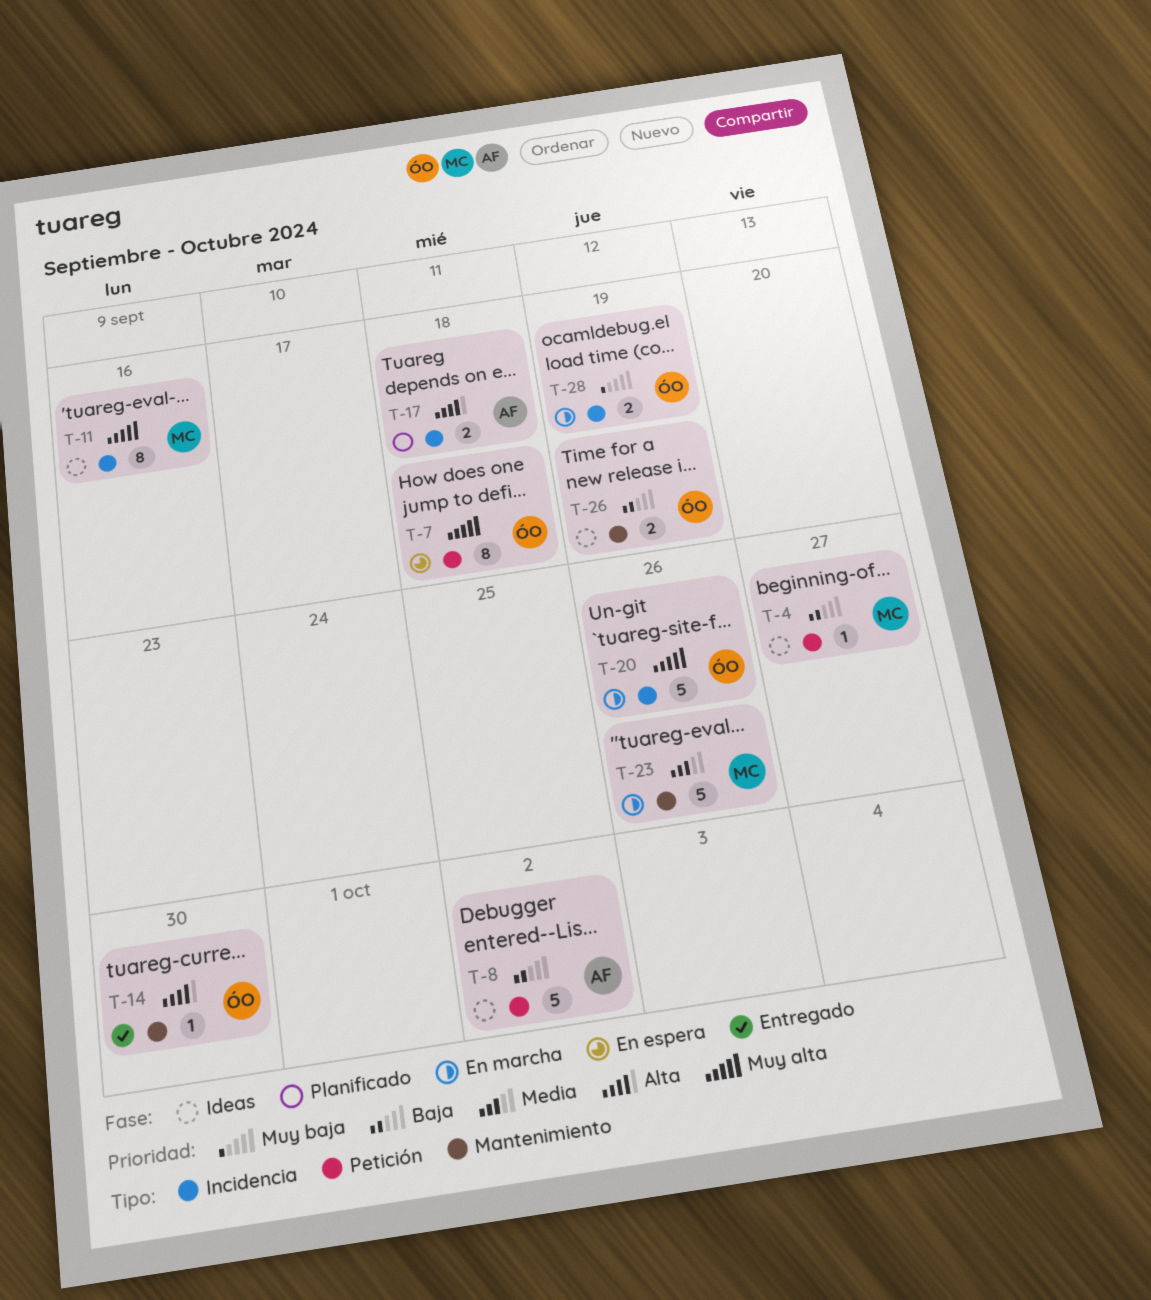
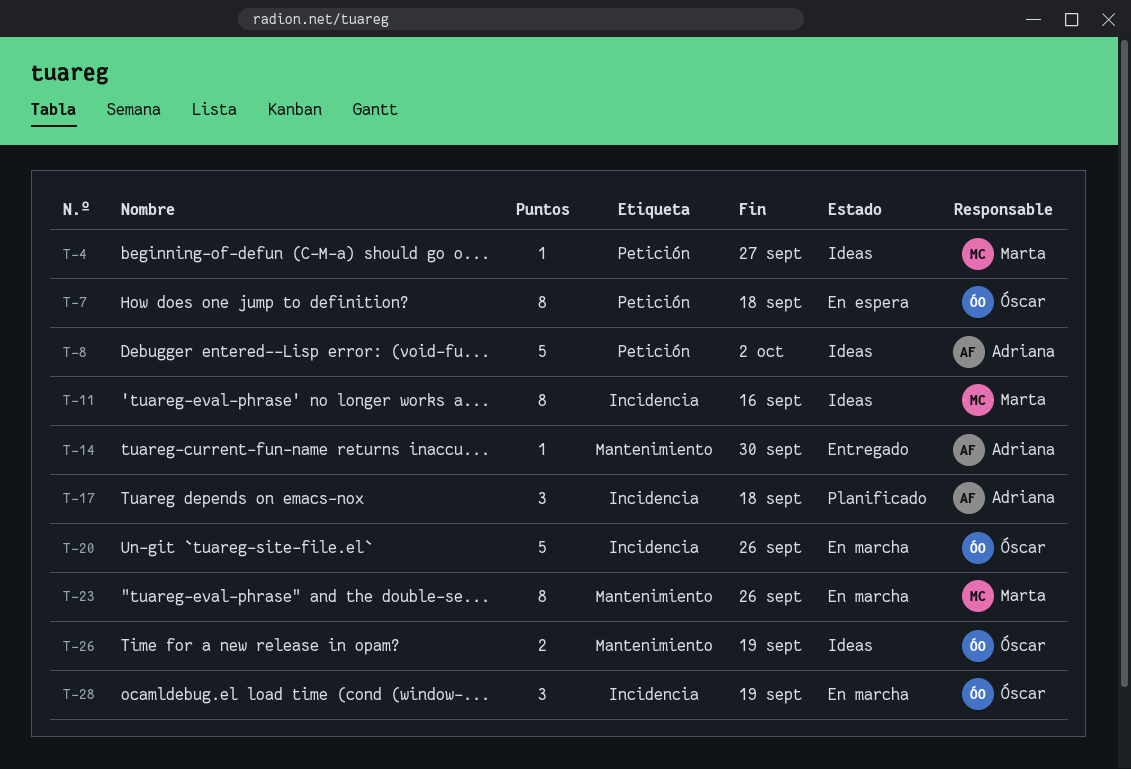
T-14, owner: Óscar -> Adriana
T-17, estimate: 2 -> 3
T-23, estimate: 5 -> 8
T-28, estimate: 2 -> 3

